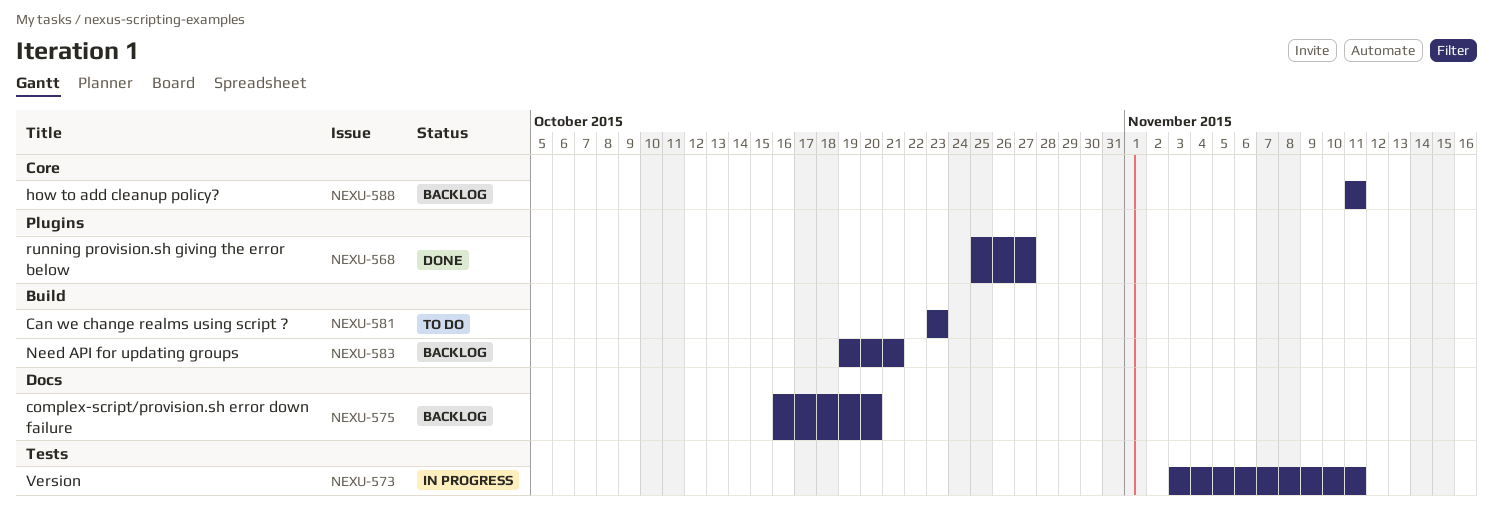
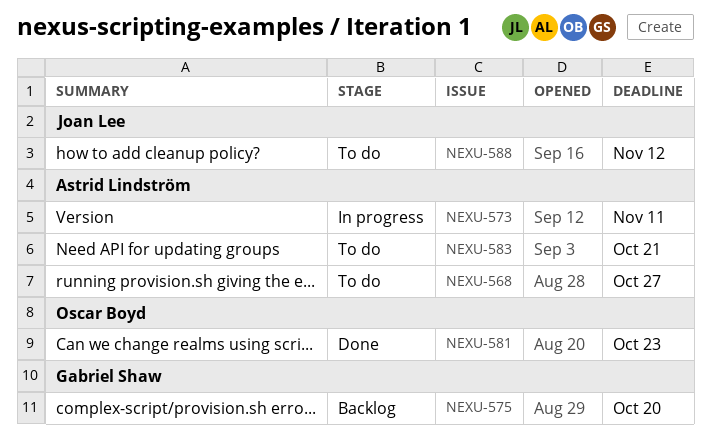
NEXU-568, status: Done -> To do
NEXU-581, status: To do -> Done
NEXU-583, status: Backlog -> To do
NEXU-588, status: Backlog -> To do
NEXU-588, due: Nov 11 -> Nov 12

